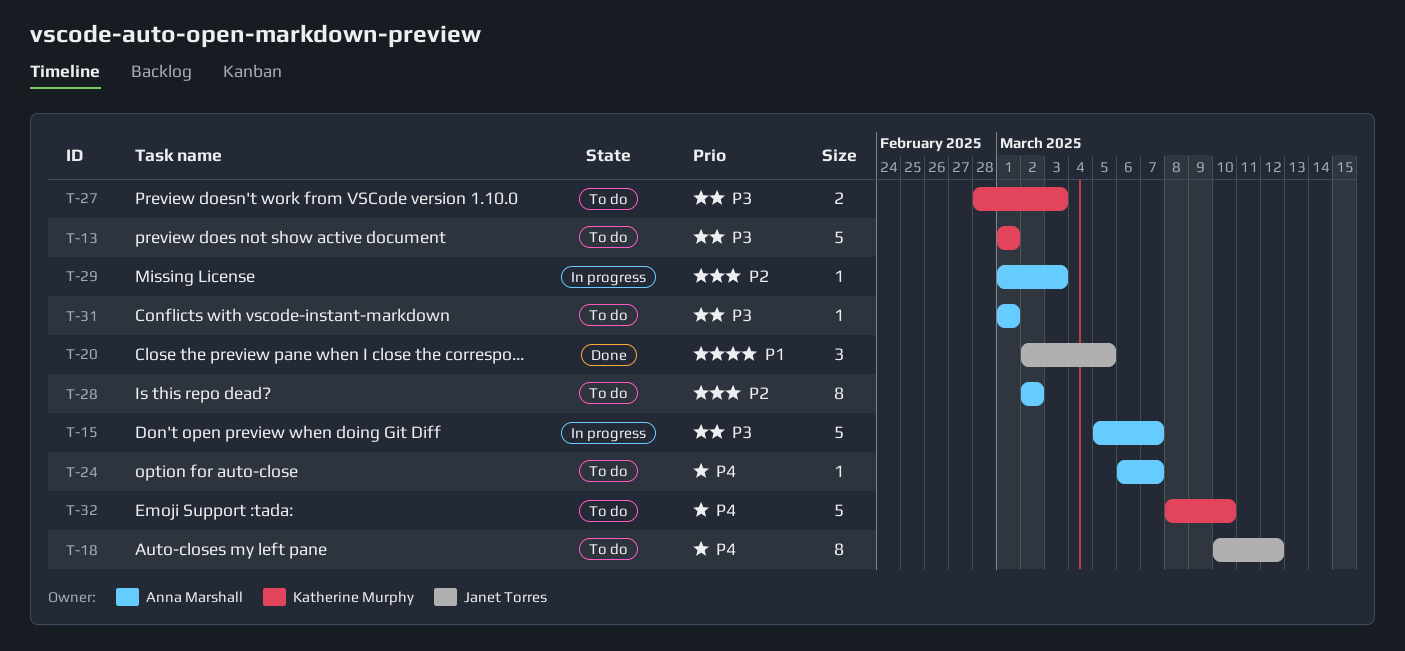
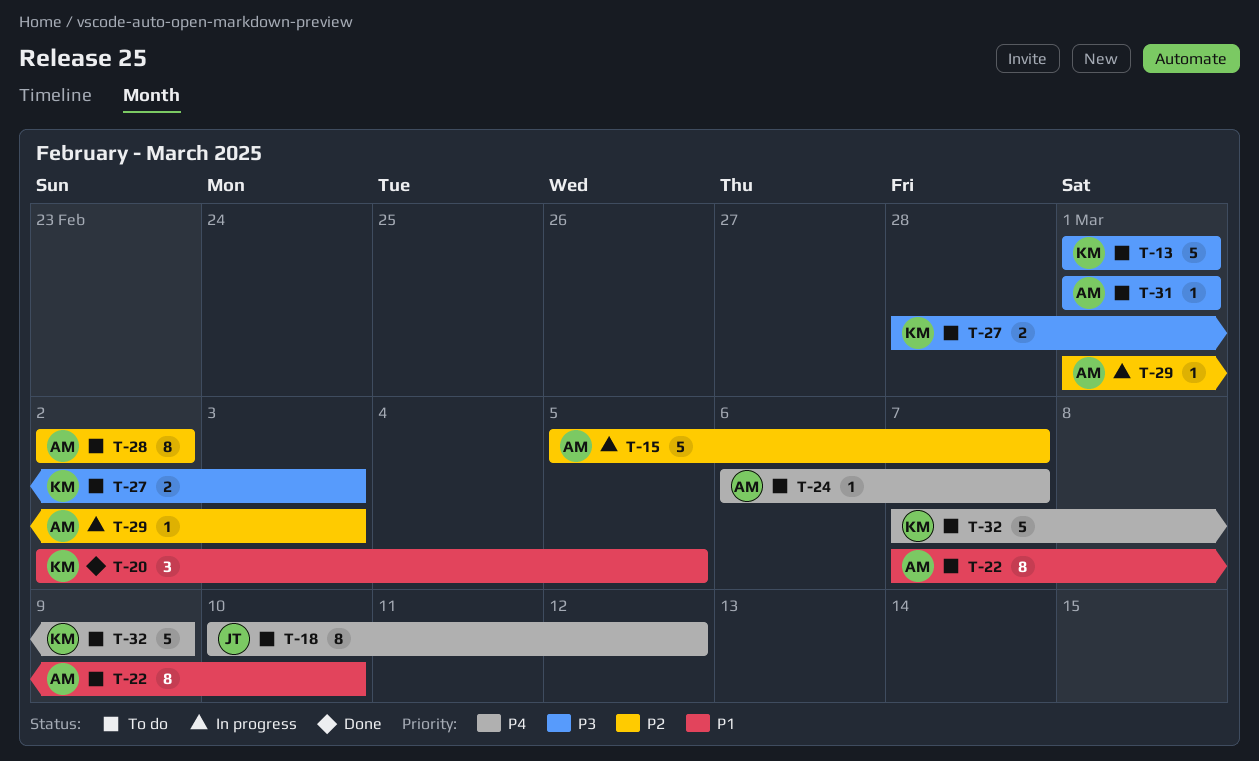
T-15, priority: P3 -> P2
T-20, owner: Janet Torres -> Katherine Murphy
T-22: none -> present
T-32, start: Mar 8 -> Mar 7
T-32, due: Mar 10 -> Mar 9

